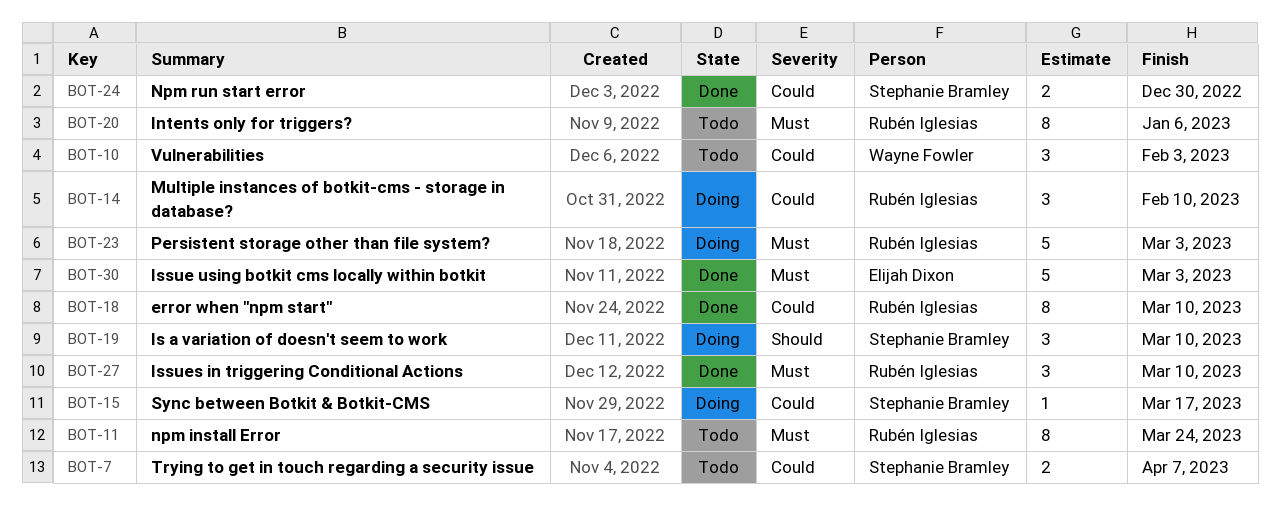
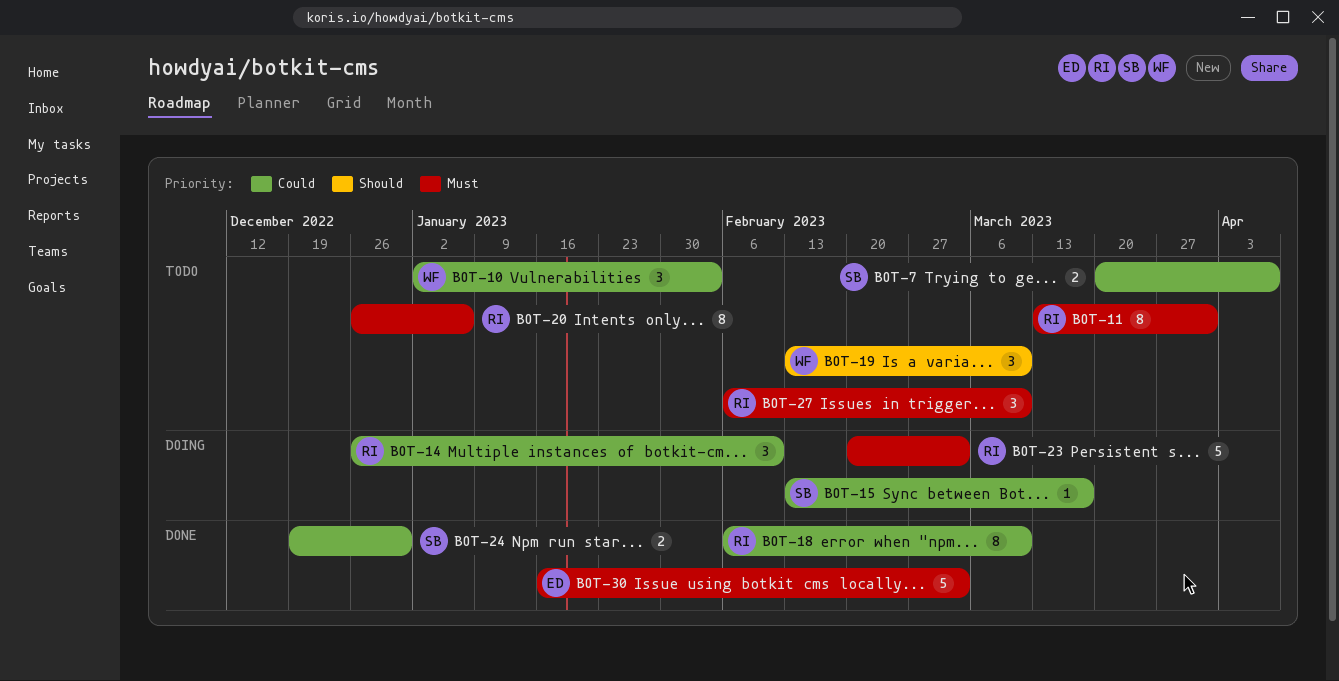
BOT-11, due: Mar 24 -> Mar 31
BOT-19, status: Doing -> Todo
BOT-19, owner: Stephanie Bramley -> Wayne Fowler
BOT-27, status: Done -> Todo

